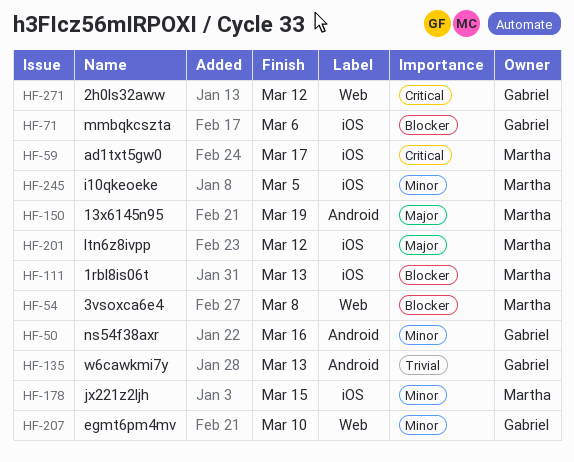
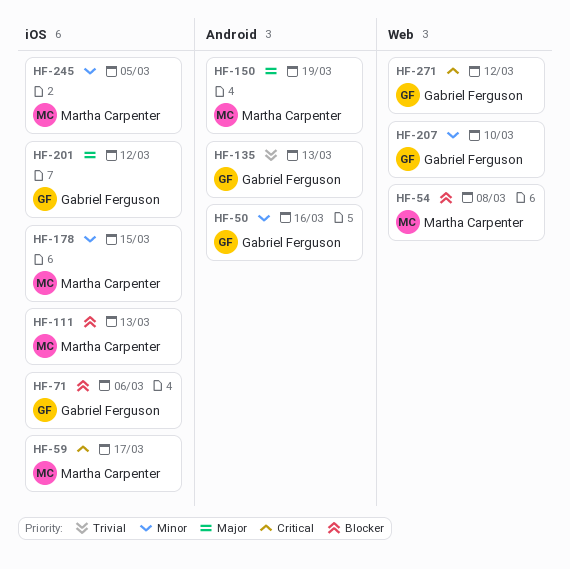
HF-201, owner: Martha Carpenter -> Gabriel Ferguson

